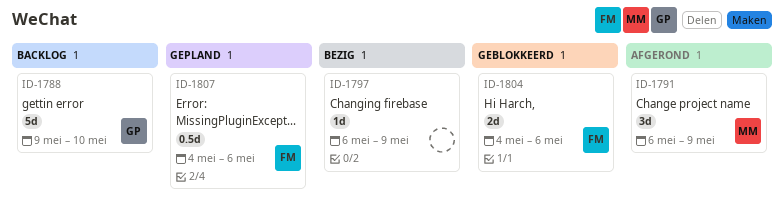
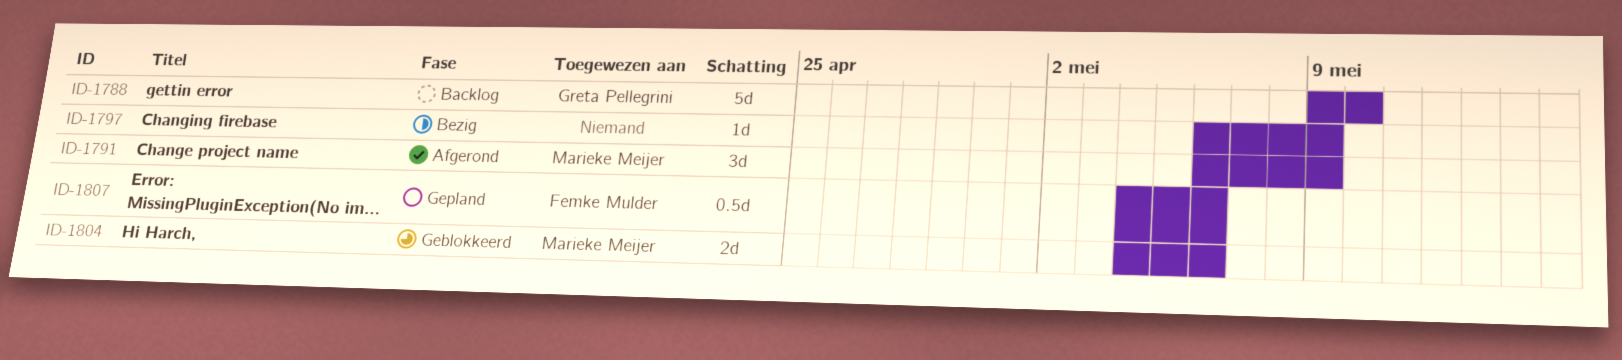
ID-1804, owner: Femke Mulder -> Marieke Meijer

